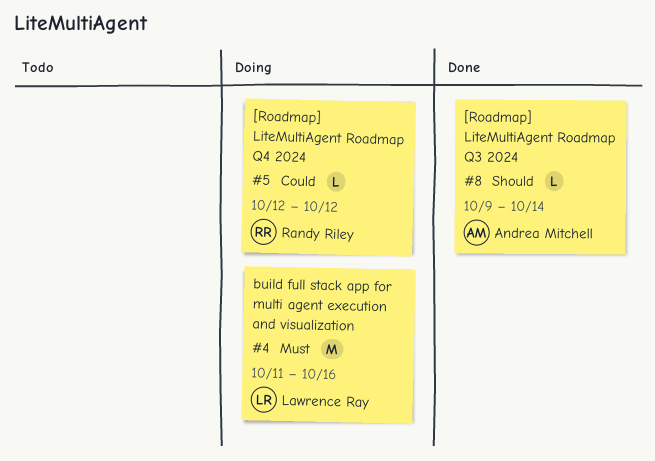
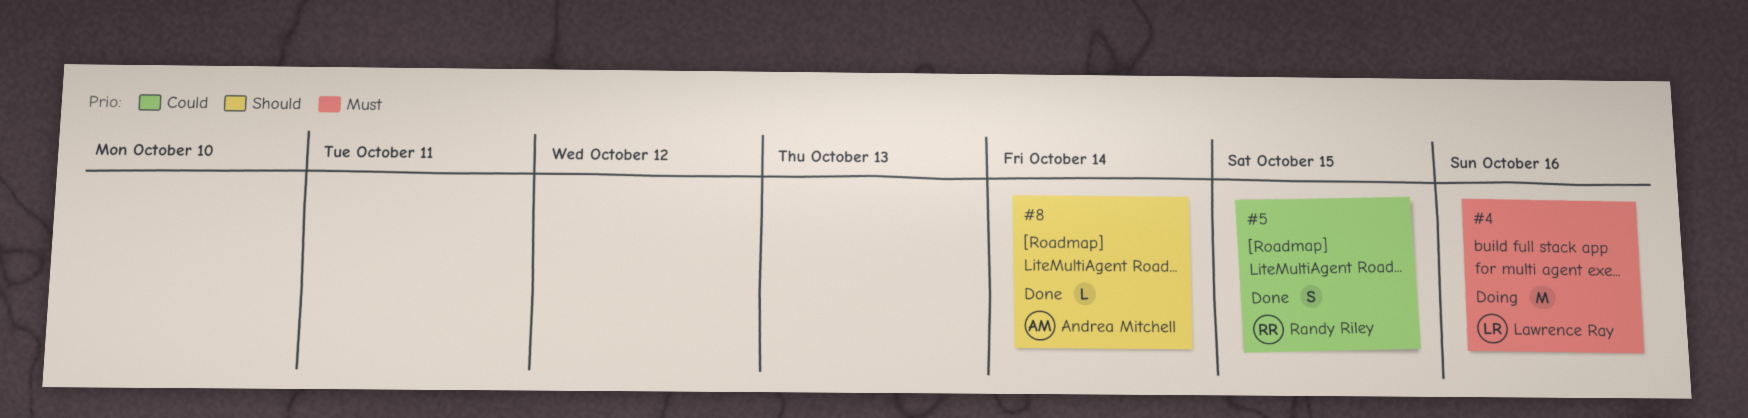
#5, status: Doing -> Done
#5, estimate: L -> S
#5, due: Oct 12 -> Oct 15

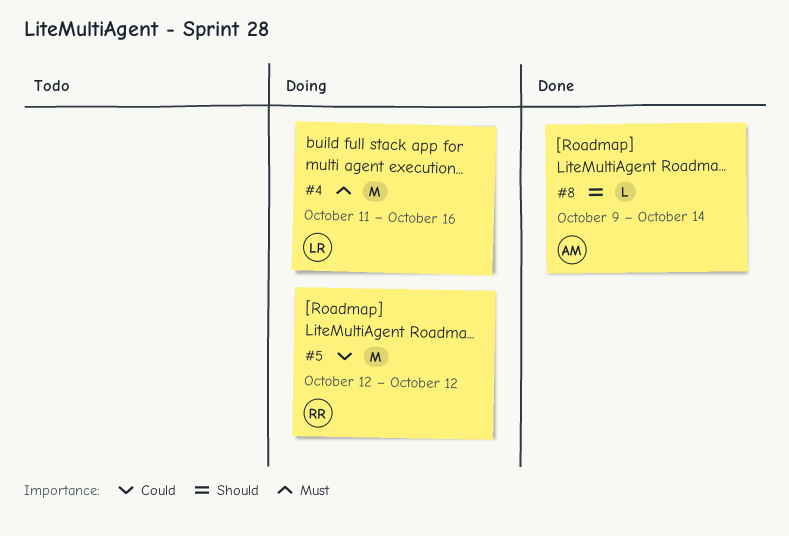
#5, status: Done -> Doing
#5, estimate: S -> M
#5, due: Oct 15 -> Oct 12

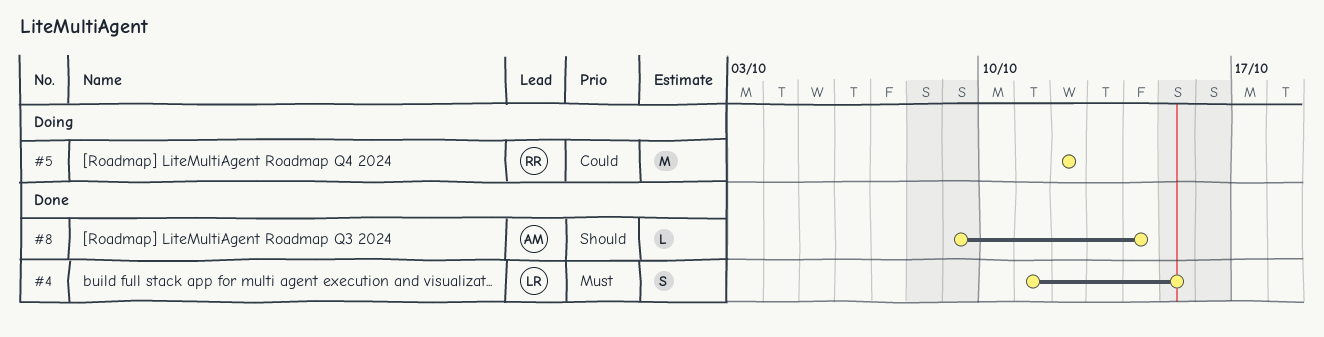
#4, status: Doing -> Done
#4, estimate: M -> S
#4, due: Oct 16 -> Oct 15

